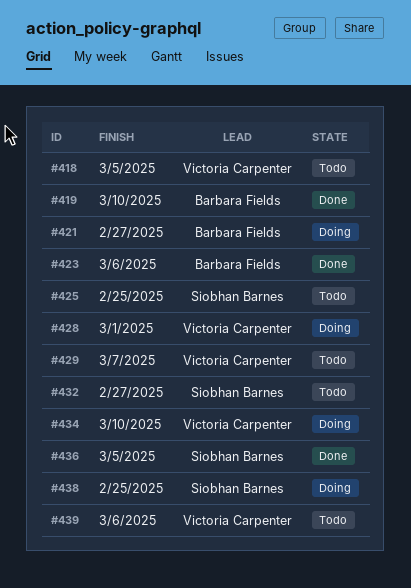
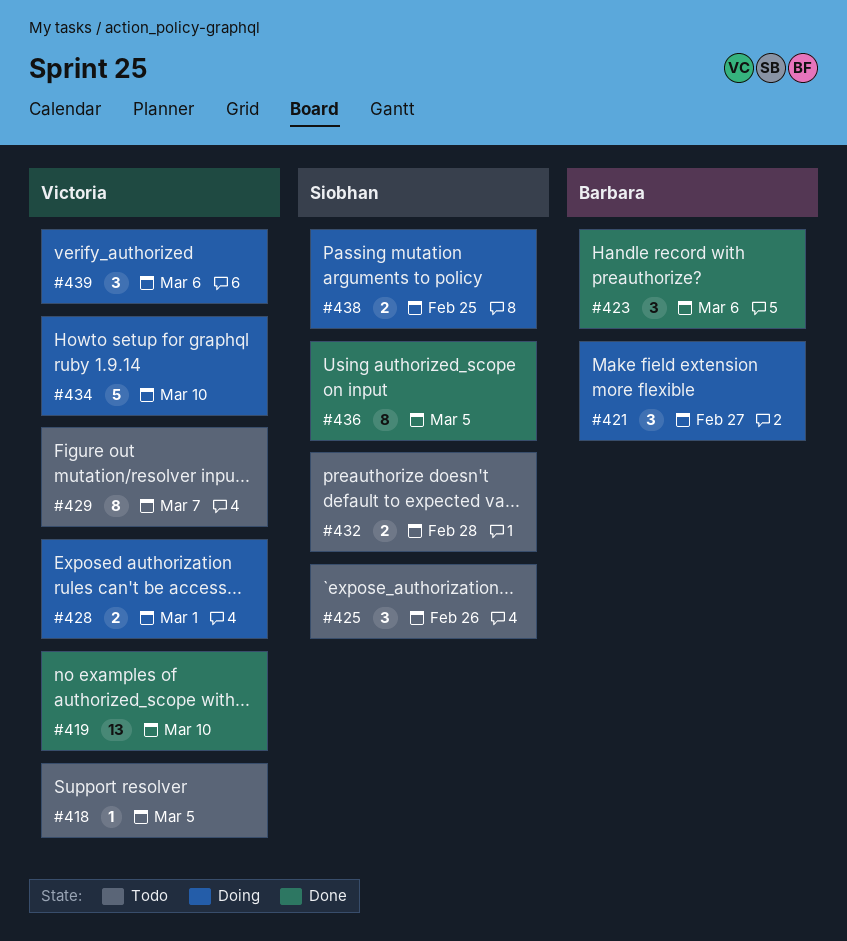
#419, owner: Barbara Fields -> Victoria Carpenter
#425, due: Feb 25 -> Feb 26
#432, due: Feb 27 -> Feb 28
#439, status: Todo -> Doing

